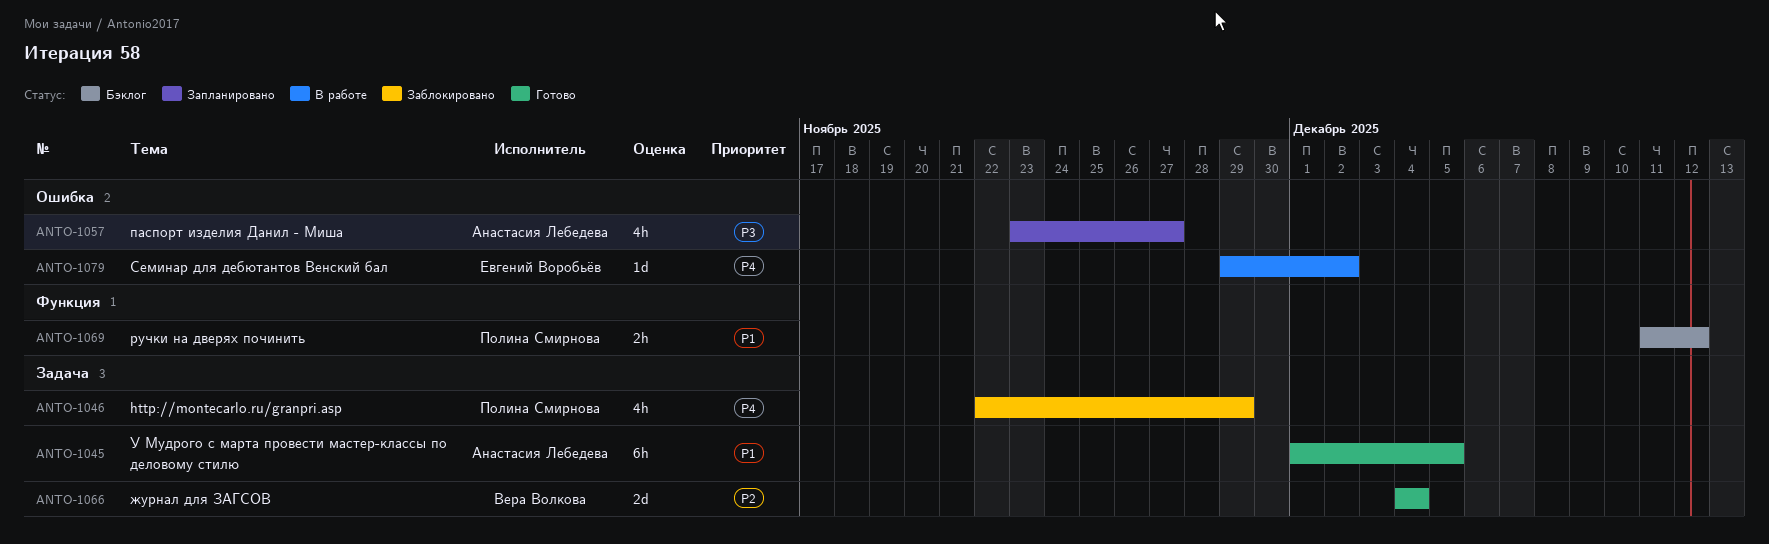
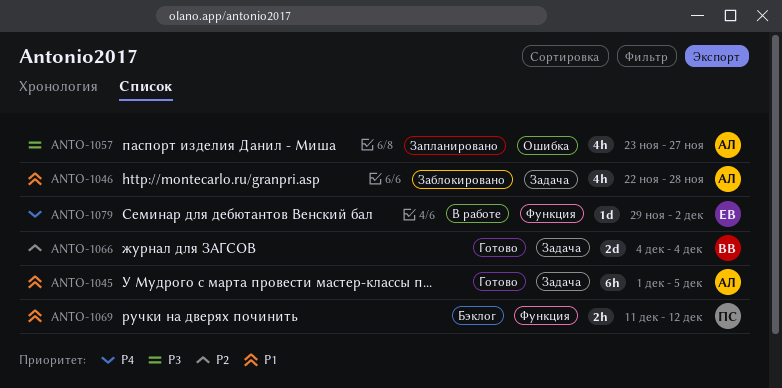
ANTO-1046, owner: Полина Смирнова -> Анастасия Лебедева
ANTO-1046, priority: P4 -> P1
ANTO-1046, due: Nov 29 -> Nov 28
ANTO-1079, label: Ошибка -> Функция

